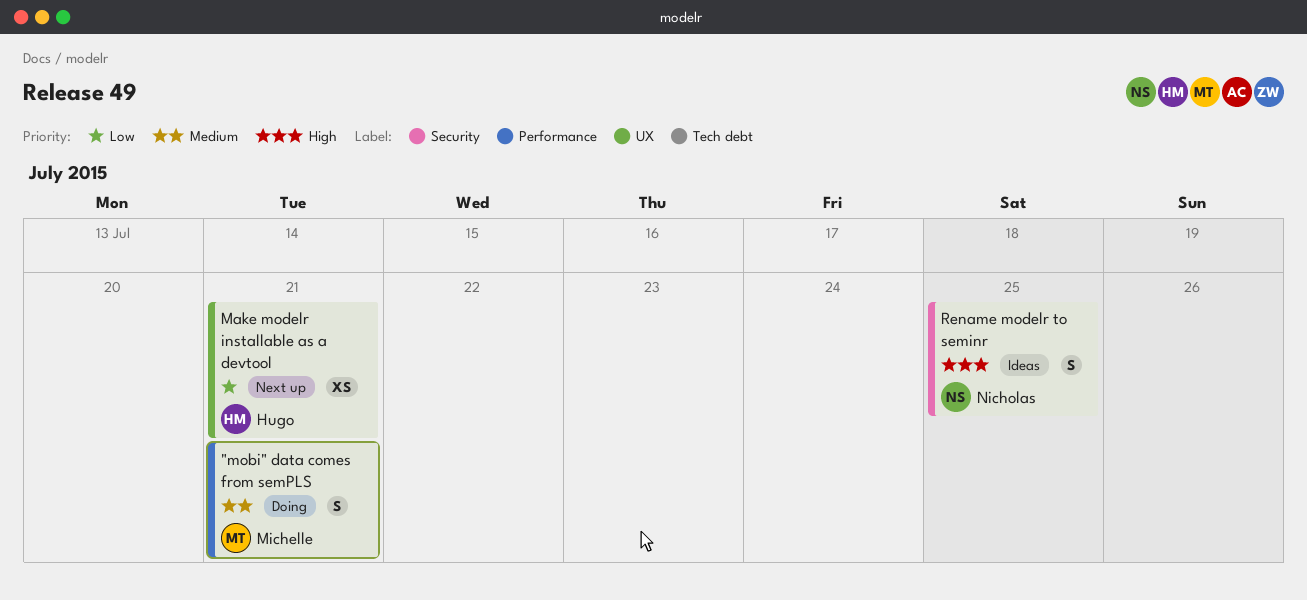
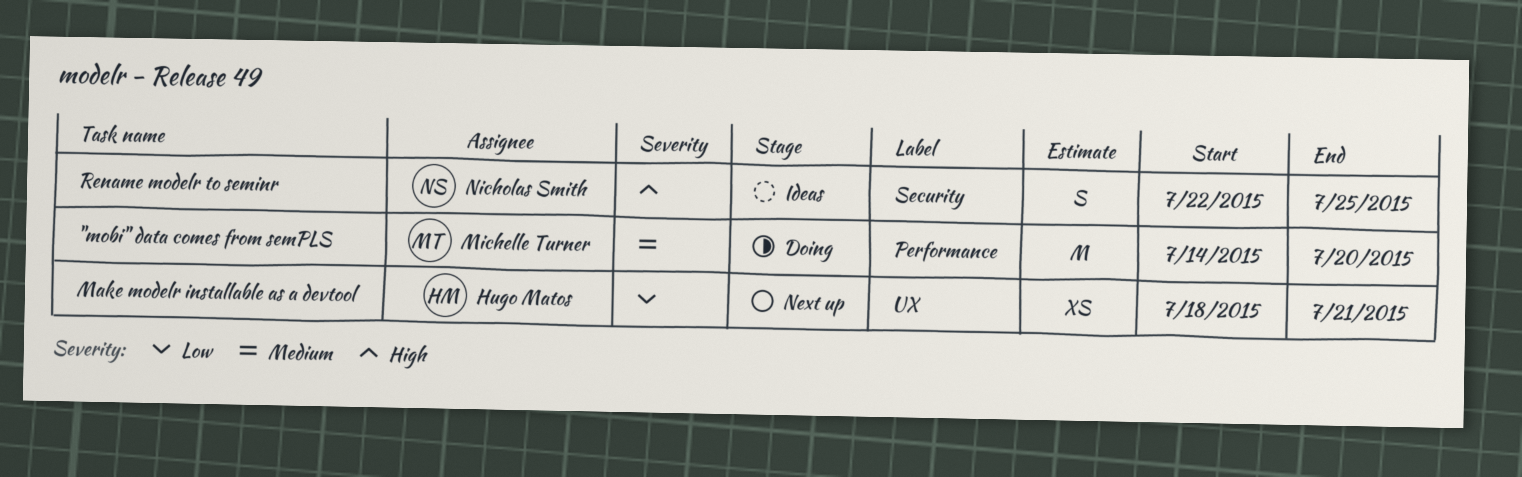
"mobi" data comes from semPLS, estimate: S -> M
"mobi" data comes from semPLS, due: Jul 21 -> Jul 20

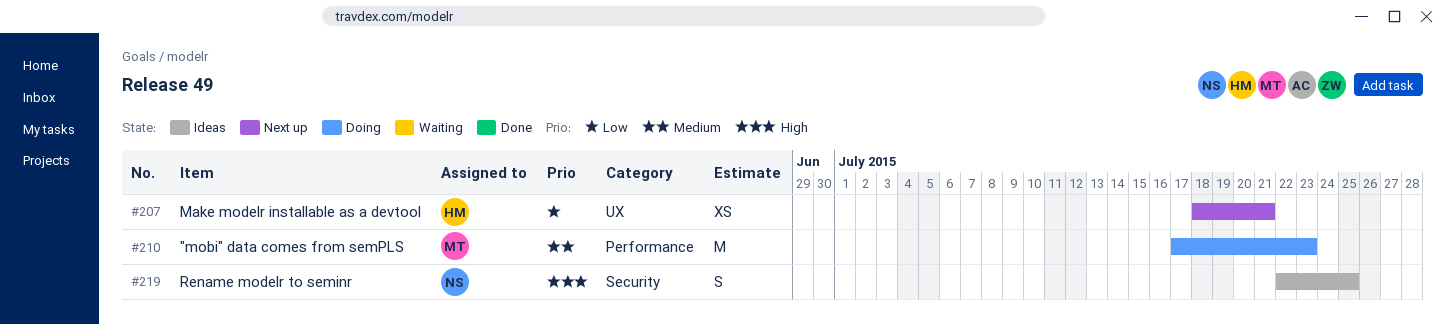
"mobi" data comes from semPLS, start: Jul 14 -> Jul 17
"mobi" data comes from semPLS, due: Jul 20 -> Jul 23

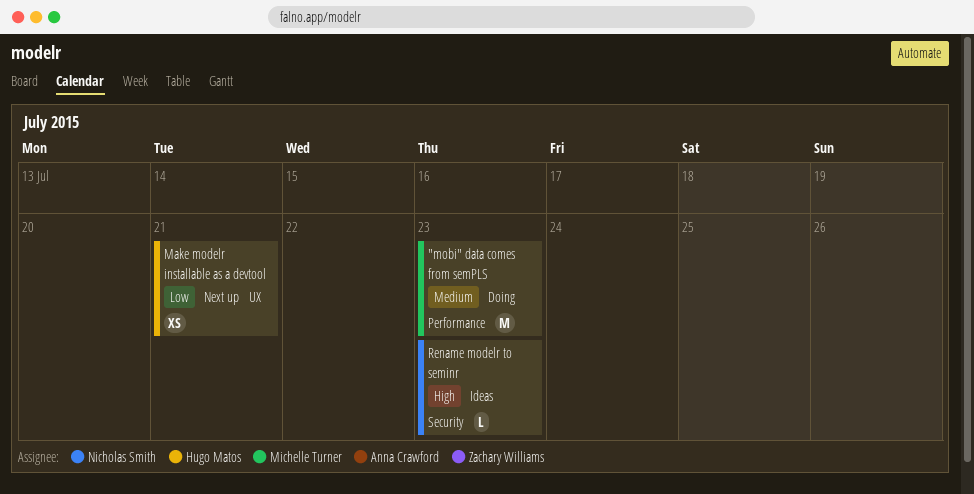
Rename modelr to seminr, estimate: S -> L
Rename modelr to seminr, due: Jul 25 -> Jul 23

